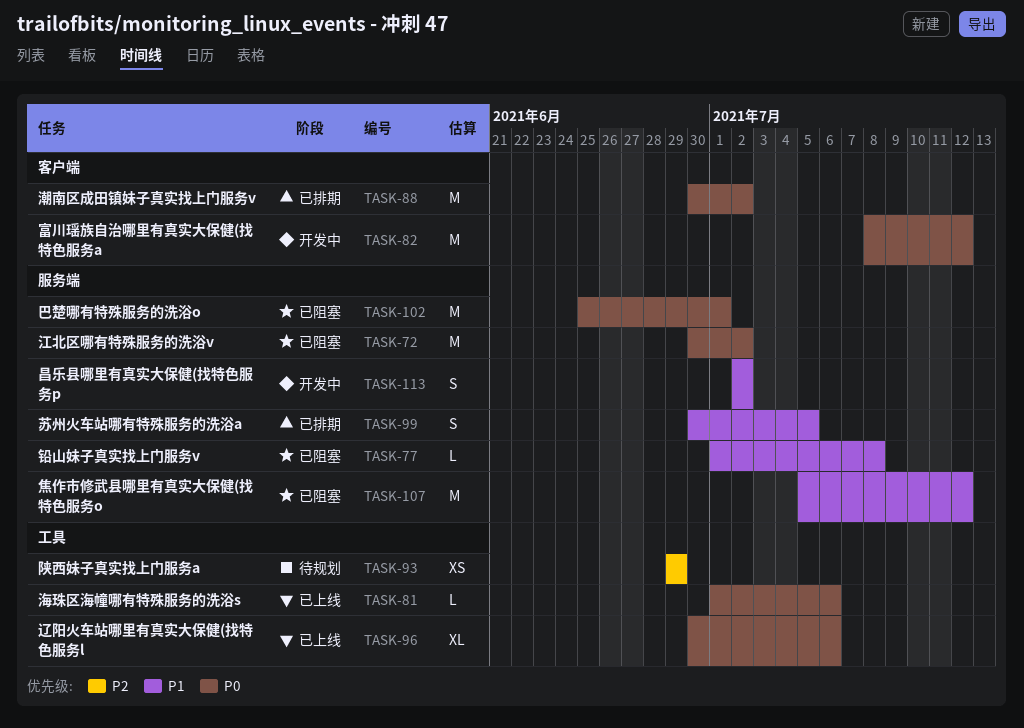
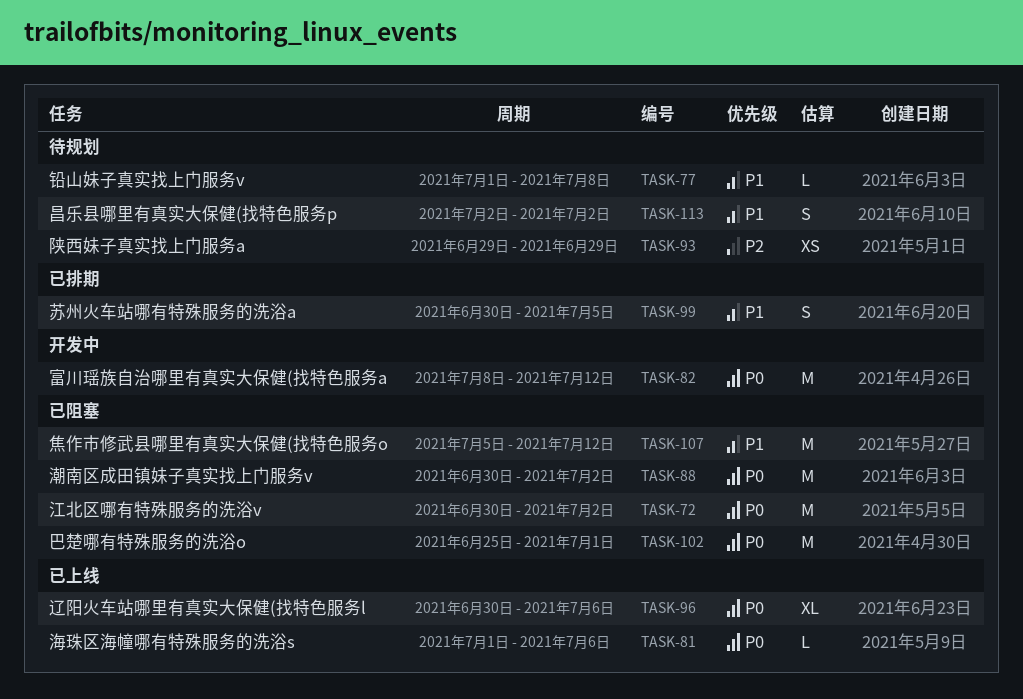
TASK-77, status: 已阻塞 -> 待规划
TASK-88, status: 已排期 -> 已阻塞
TASK-113, status: 开发中 -> 待规划

